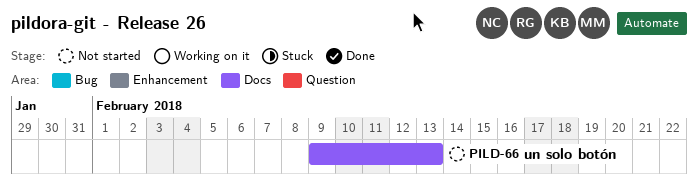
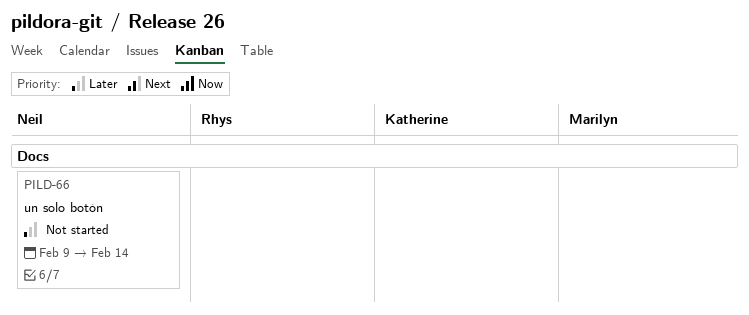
PILD-66, due: Feb 13 -> Feb 14

